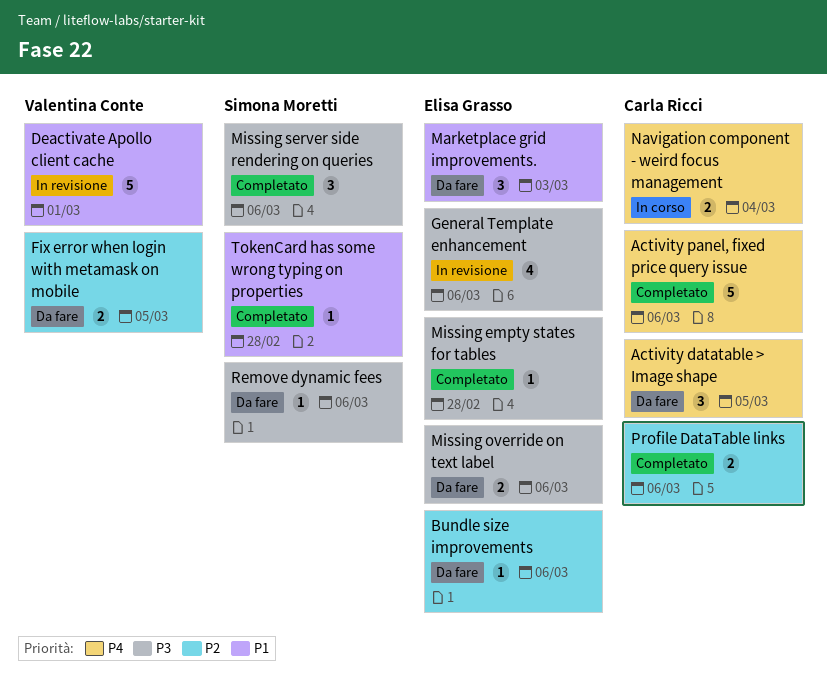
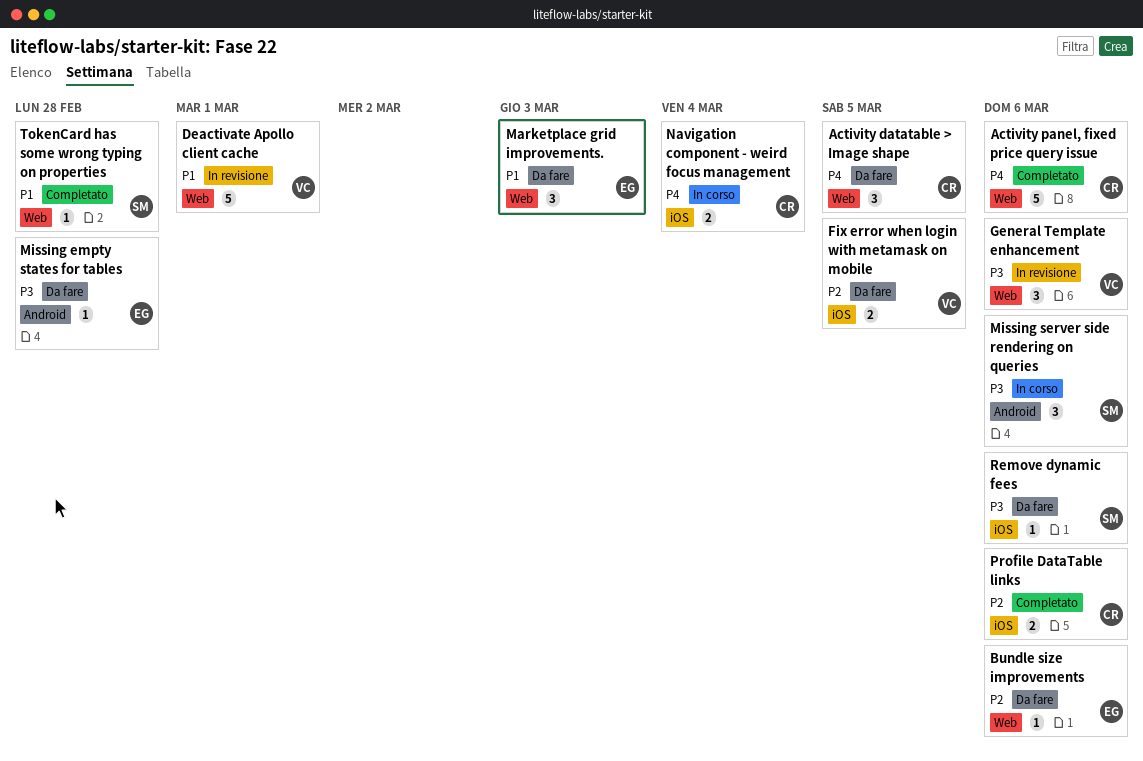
General Template enhancement, owner: Elisa Grasso -> Valentina Conte
General Template enhancement, estimate: 4 -> 3
Missing empty states for tables, status: Completato -> Da fare
Missing override on text label: present -> none
Missing server side rendering on queries, status: Completato -> In corso

